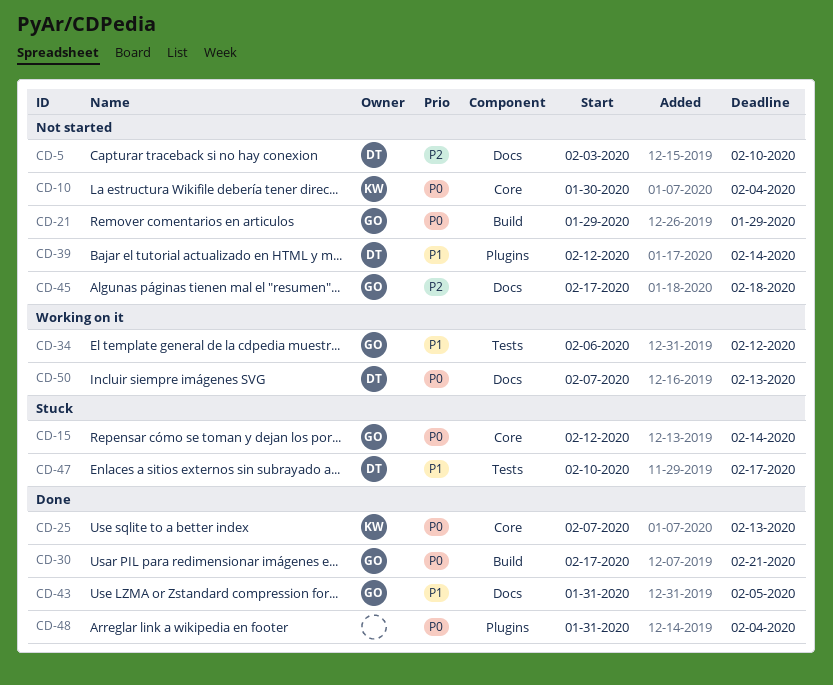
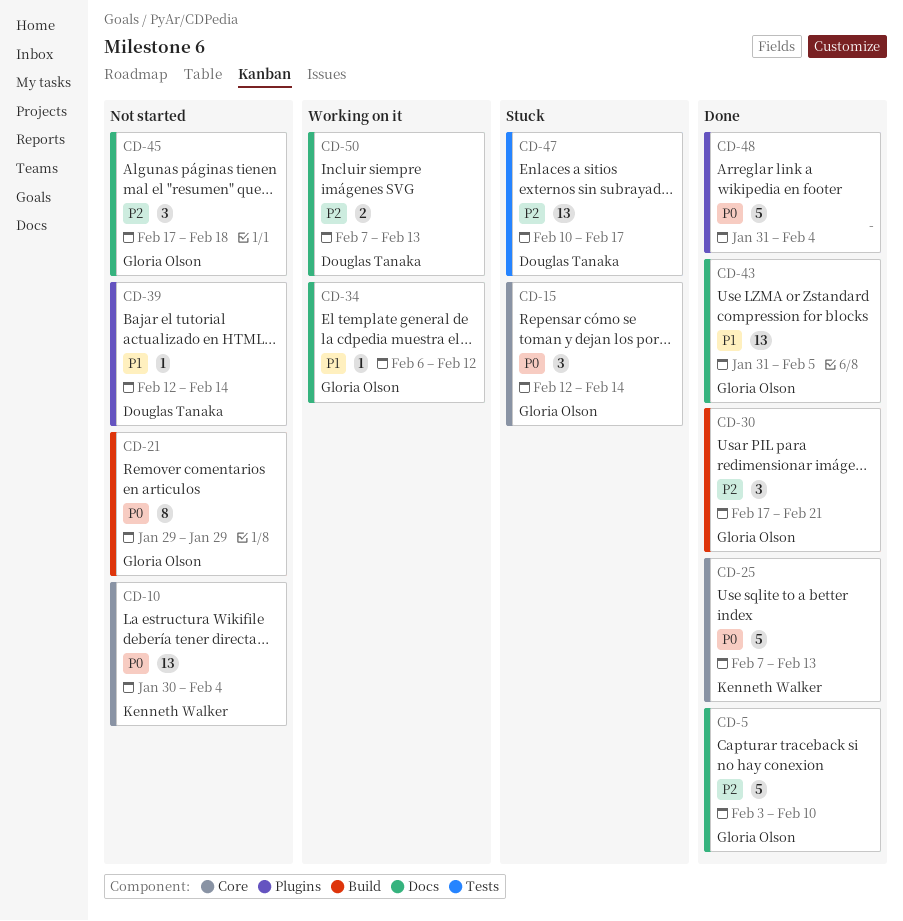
CD-5, status: Not started -> Done
CD-5, owner: Douglas Tanaka -> Gloria Olson
CD-30, priority: P0 -> P2
CD-34, label: Tests -> Docs
CD-47, priority: P1 -> P2
CD-50, priority: P0 -> P2

